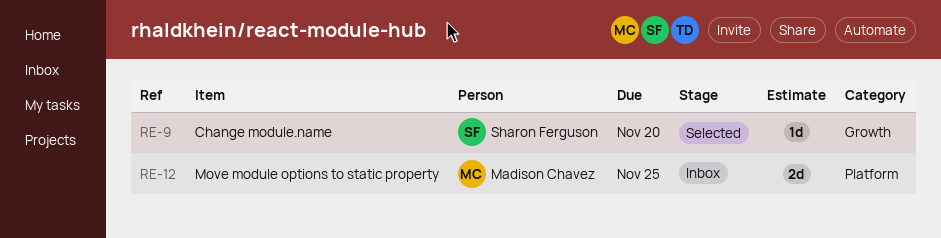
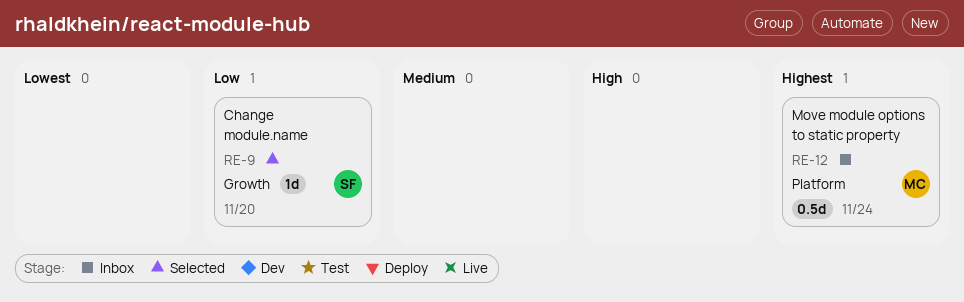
RE-12, estimate: 2d -> 0.5d
RE-12, due: Nov 25 -> Nov 24

